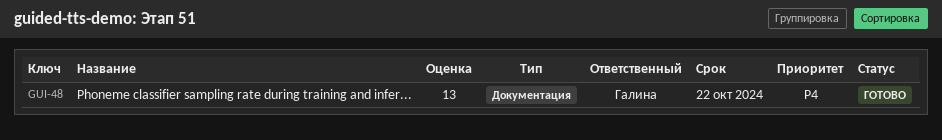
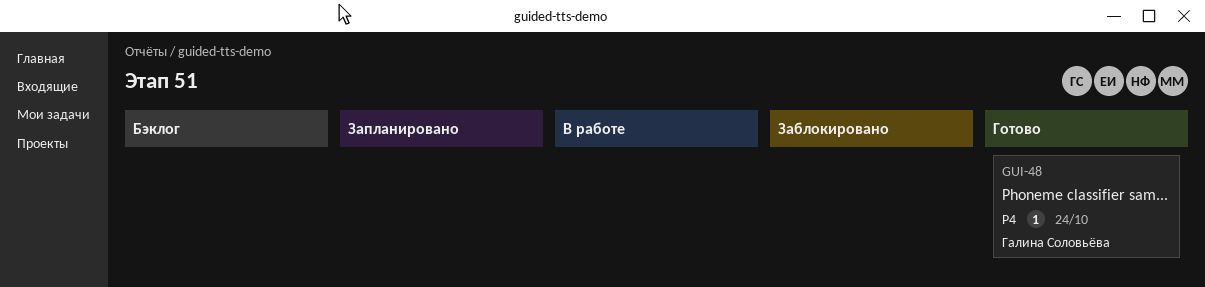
GUI-48, estimate: 13 -> 1
GUI-48, due: Oct 22 -> Oct 24

